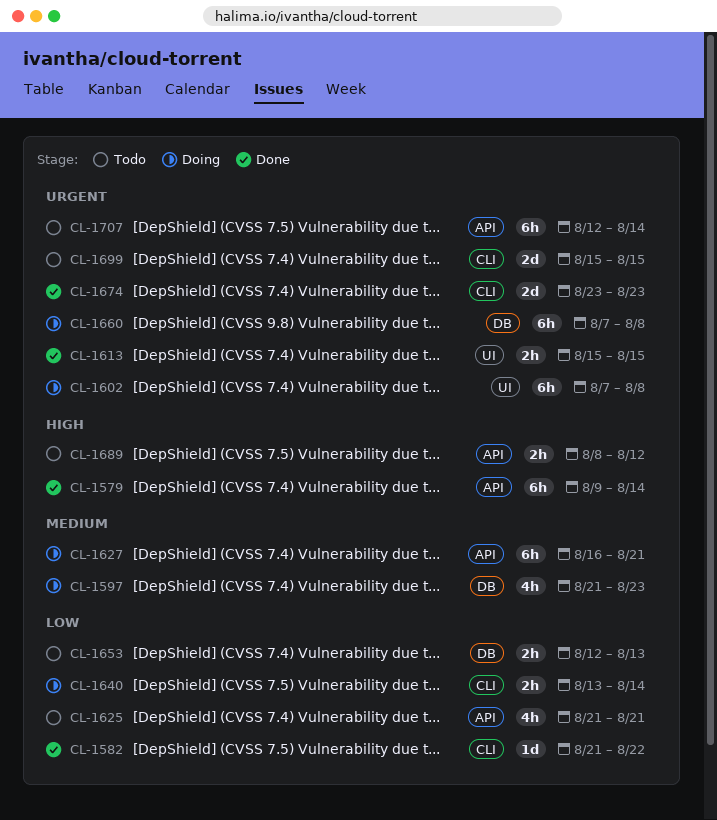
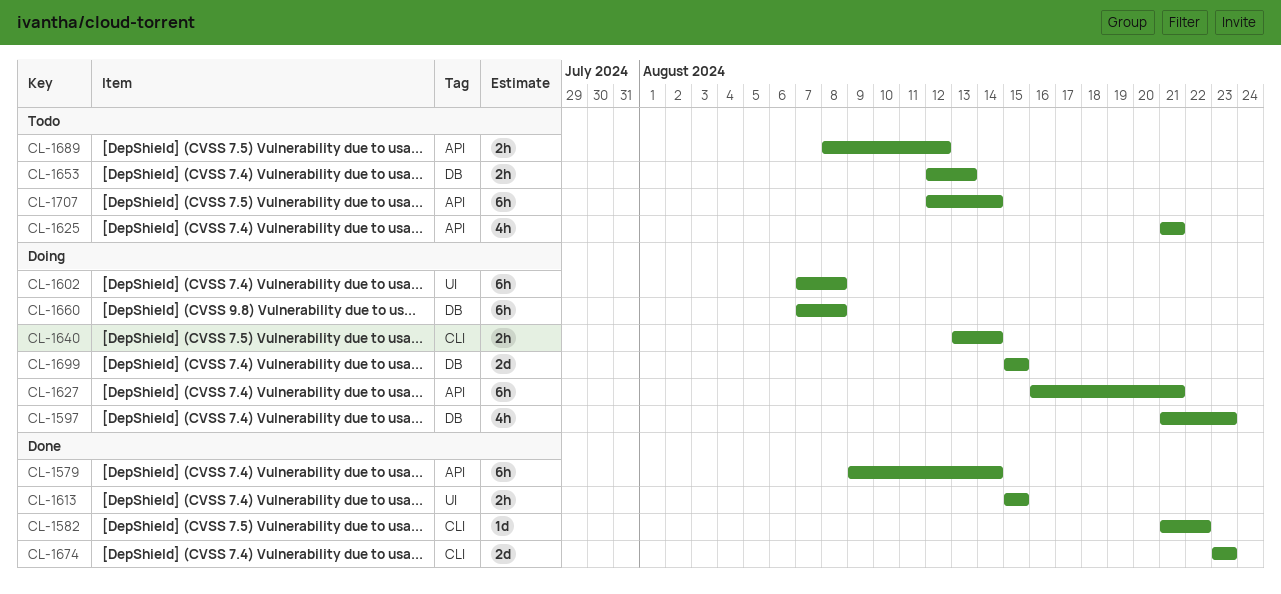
CL-1699, status: Todo -> Doing
CL-1699, label: CLI -> DB

